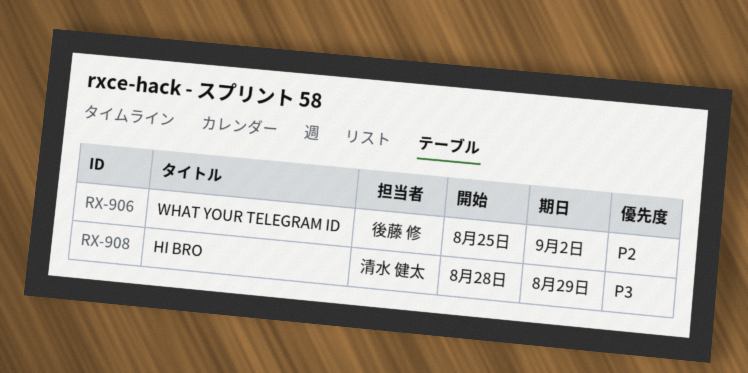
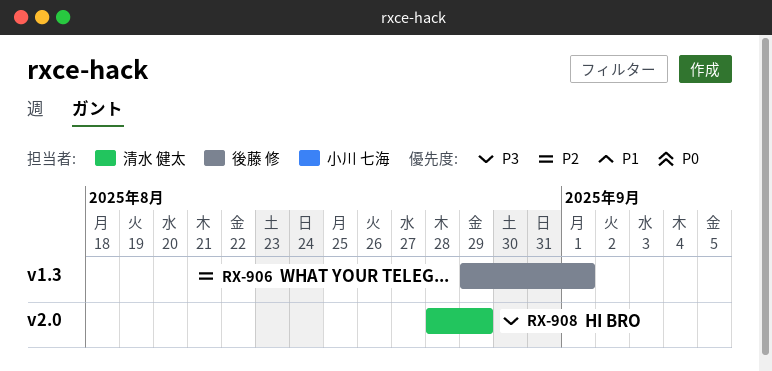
RX-906, start: Aug 25 -> Aug 29
RX-906, due: Sep 2 -> Sep 1

